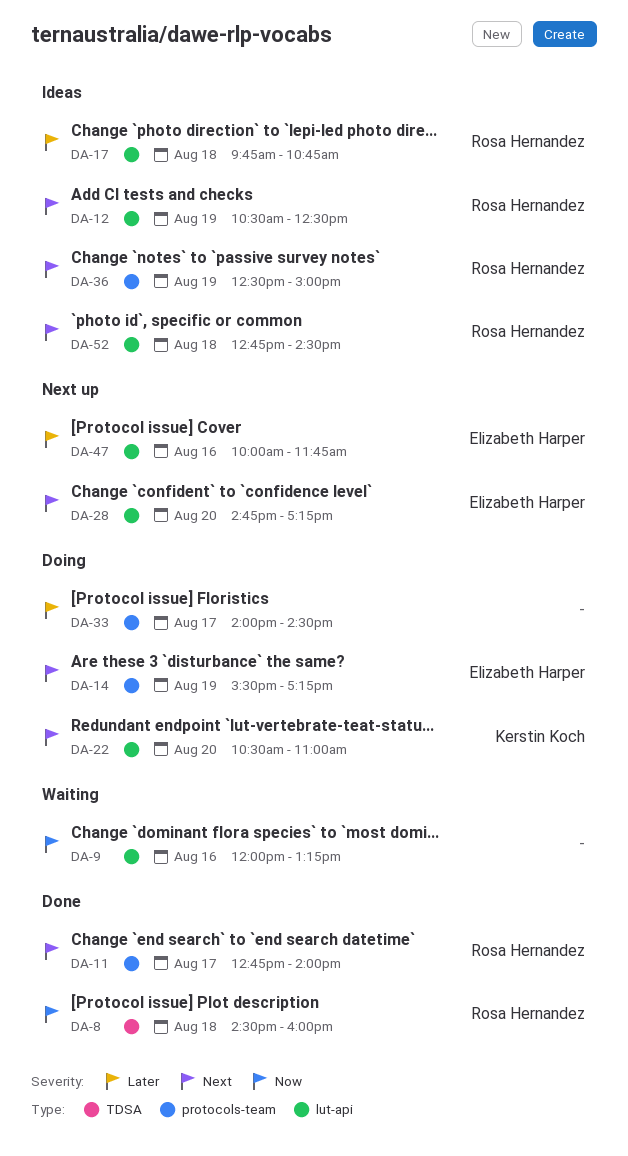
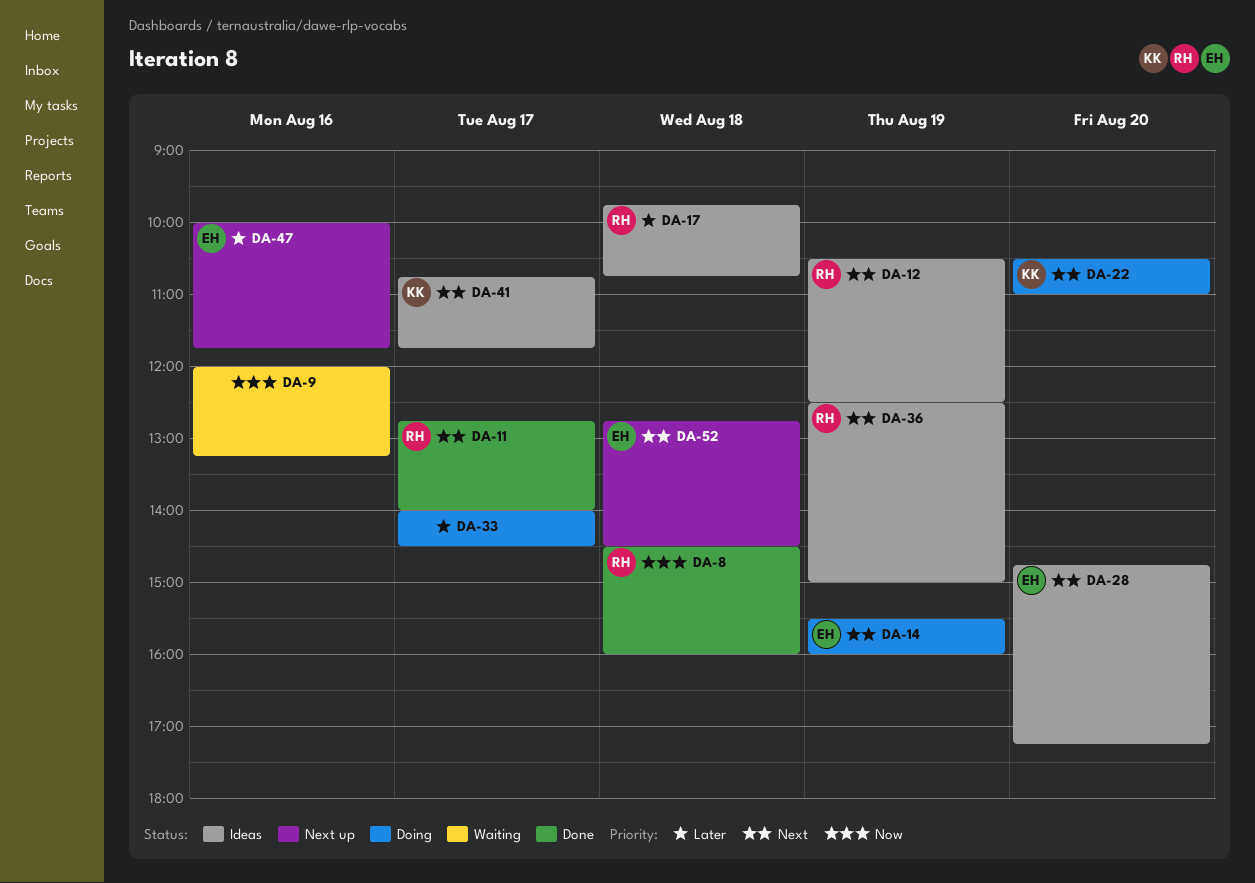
DA-14, ends: 17:15 -> 16:00
DA-28, status: Next up -> Ideas
DA-41: none -> present
DA-52, status: Ideas -> Next up
DA-52, owner: Rosa Hernandez -> Elizabeth Harper

